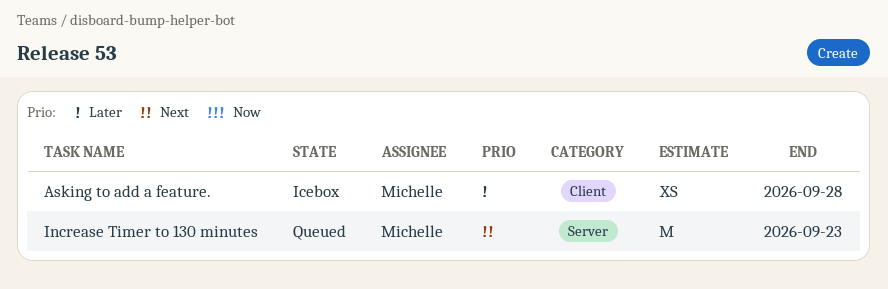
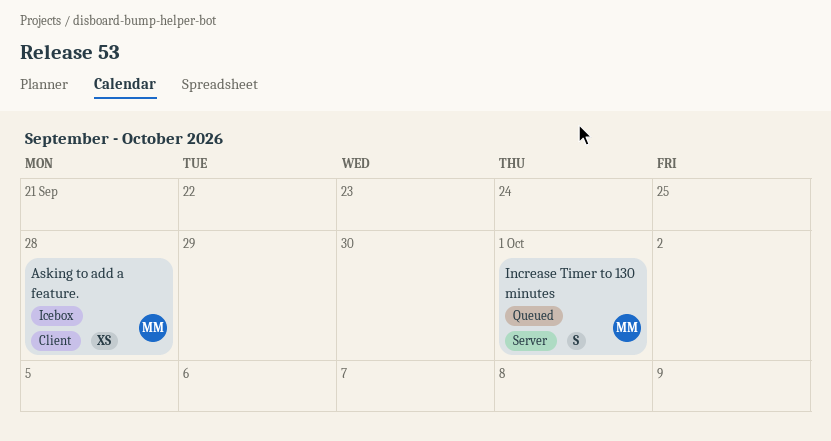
Increase Timer to 130 minutes, estimate: M -> S
Increase Timer to 130 minutes, due: Sep 23 -> Oct 1

